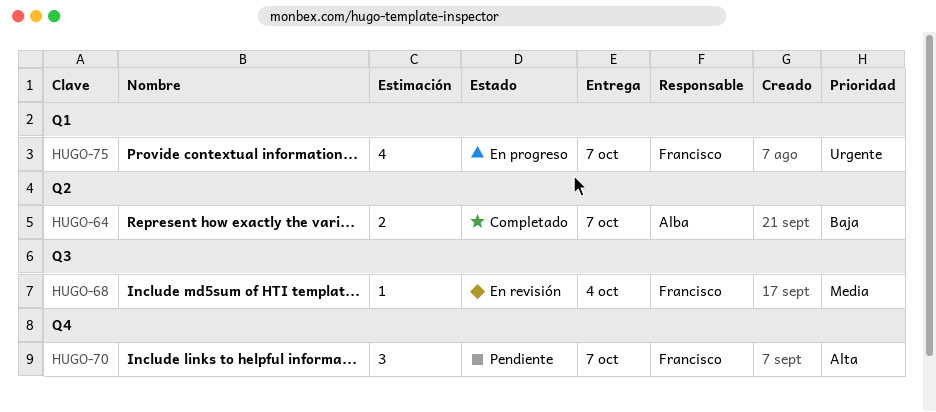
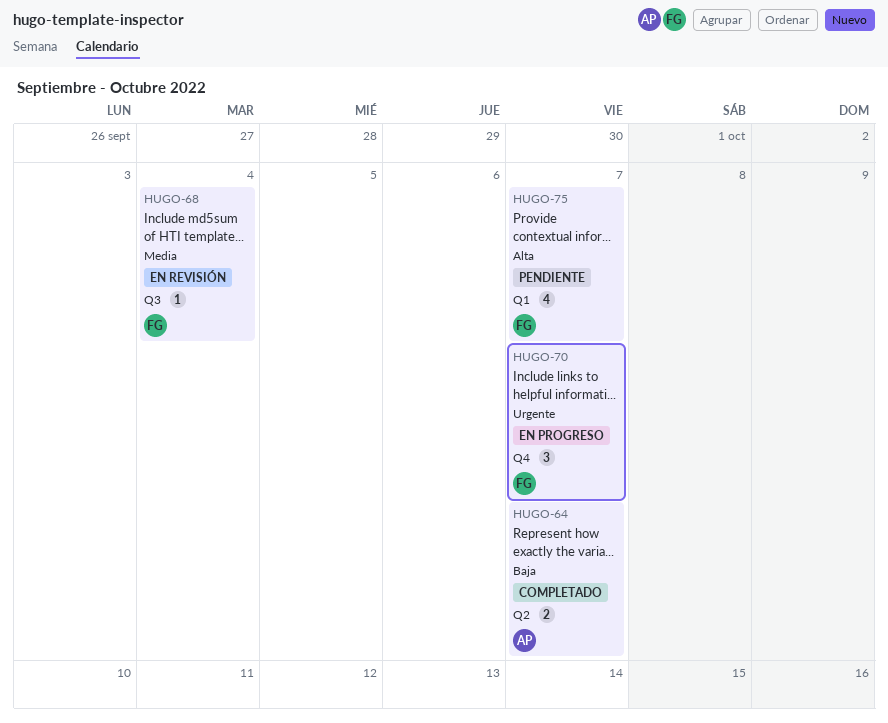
HUGO-70, status: Pendiente -> En progreso
HUGO-70, priority: Alta -> Urgente
HUGO-75, status: En progreso -> Pendiente
HUGO-75, priority: Urgente -> Alta

